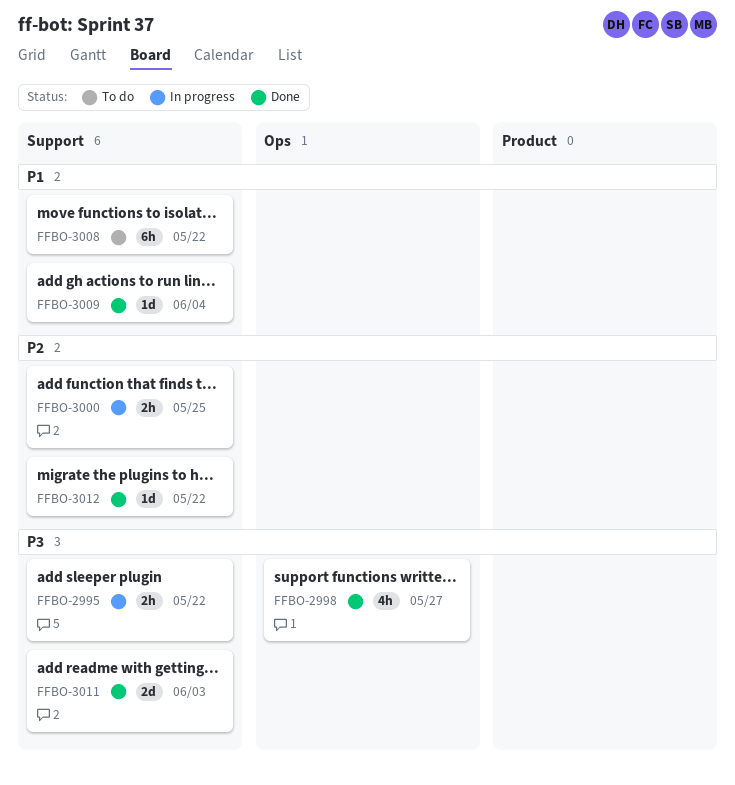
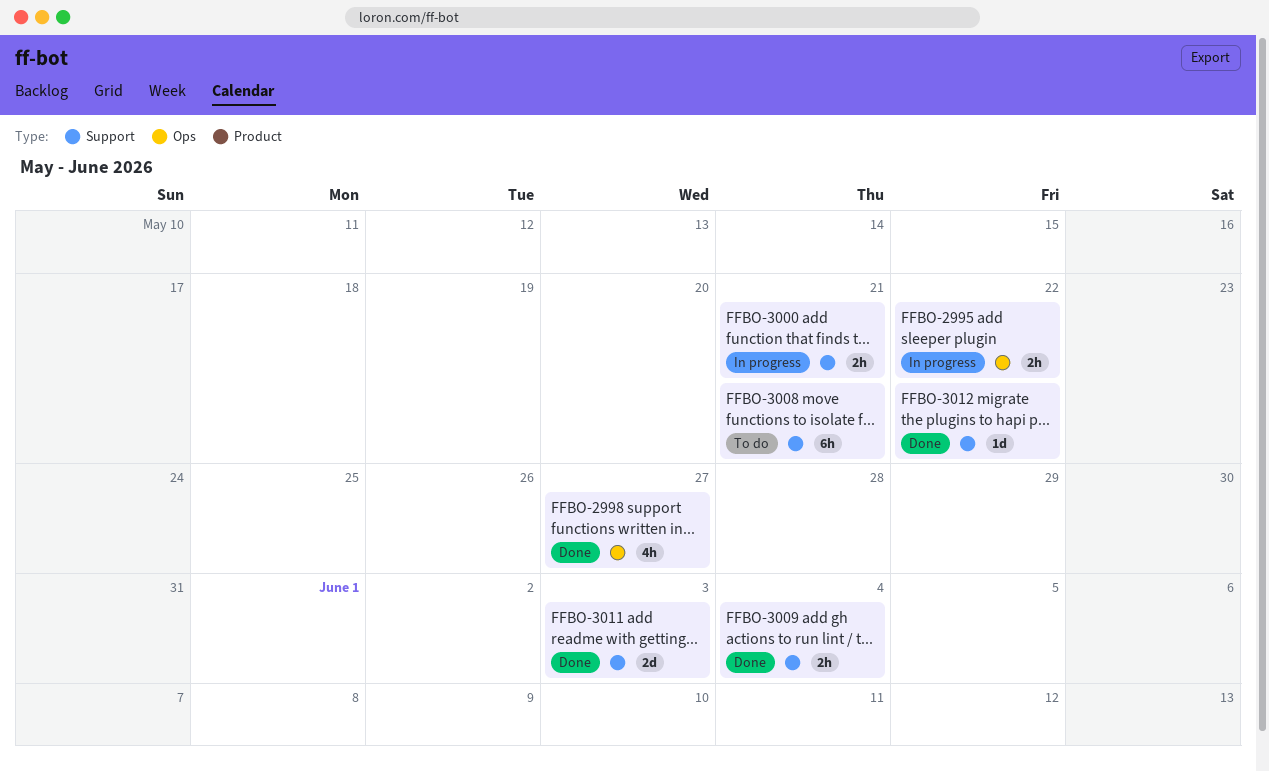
FFBO-2995, label: Support -> Ops
FFBO-3000, due: May 25 -> May 21
FFBO-3008, due: May 22 -> May 21
FFBO-3009, estimate: 1d -> 2h

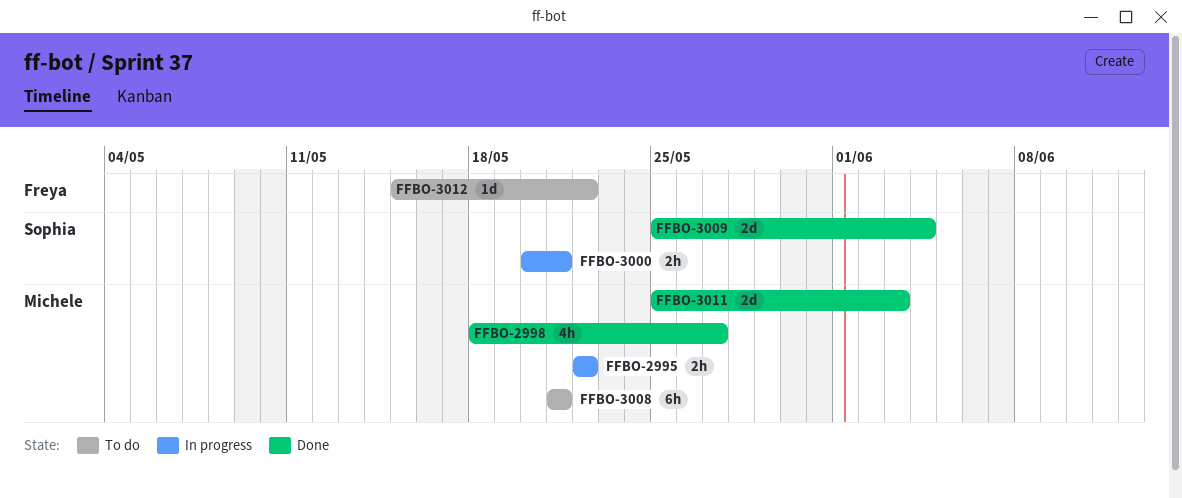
FFBO-3009, estimate: 2h -> 2d
FFBO-3012, status: Done -> To do

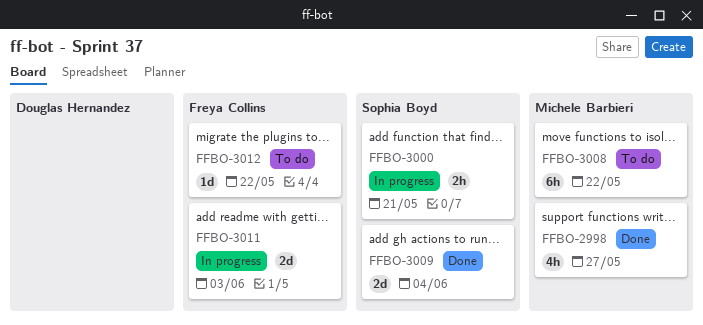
FFBO-2995: present -> none
FFBO-3008, due: May 21 -> May 22
FFBO-3011, status: Done -> In progress
FFBO-3011, owner: Michele Barbieri -> Freya Collins

